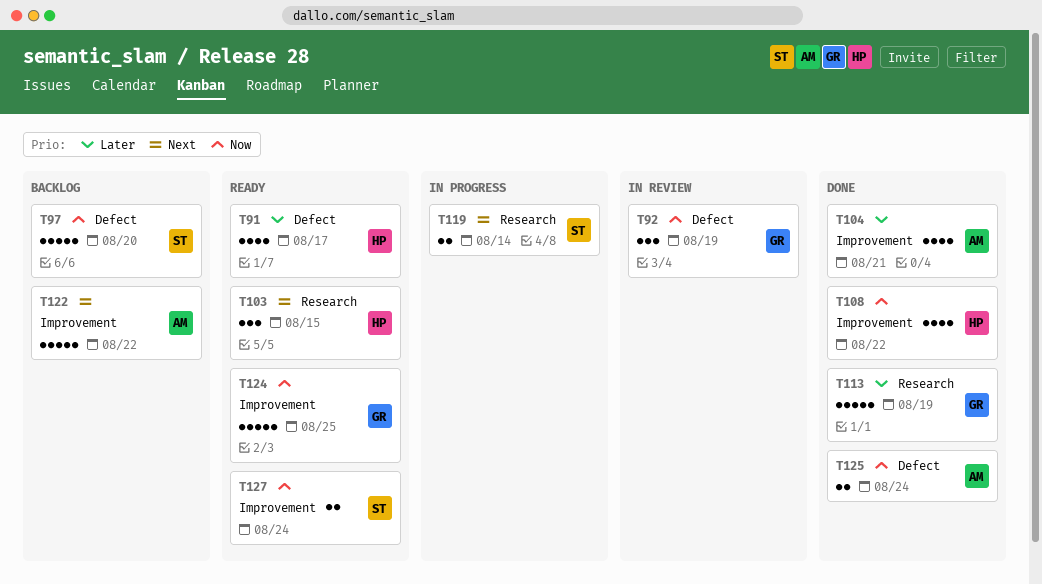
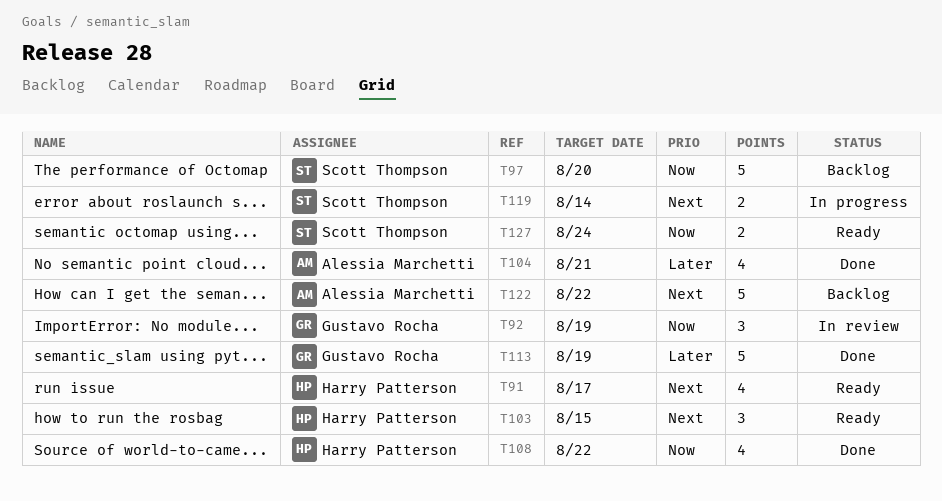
T91, priority: Later -> Next
T124: present -> none
T125: present -> none

